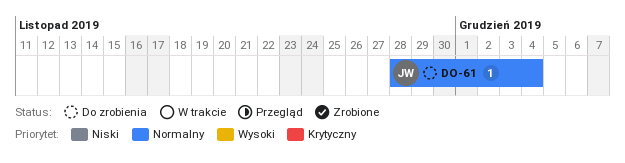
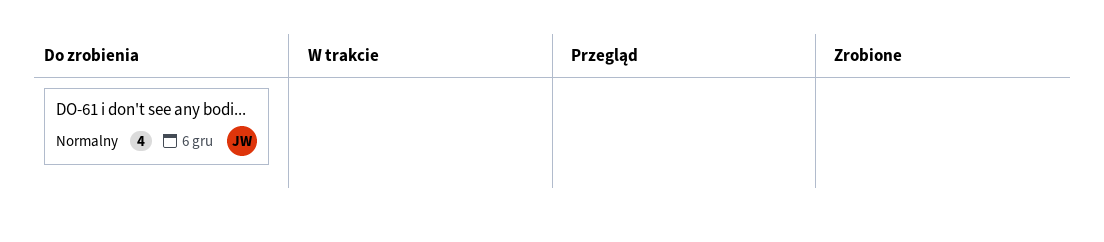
DO-61, estimate: 1 -> 4
DO-61, due: Dec 4 -> Dec 6

